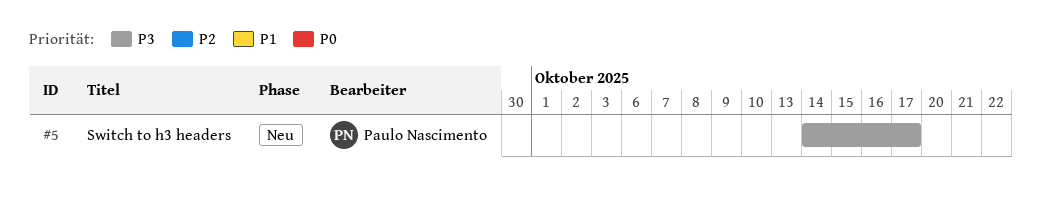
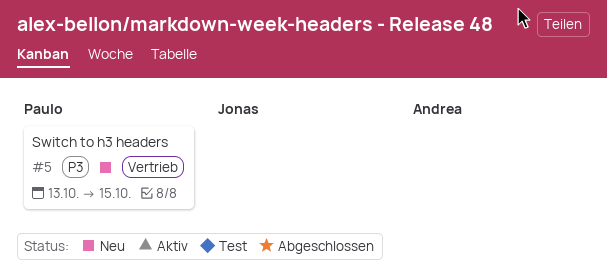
#5, start: Oct 14 -> Oct 13
#5, due: Oct 17 -> Oct 15

